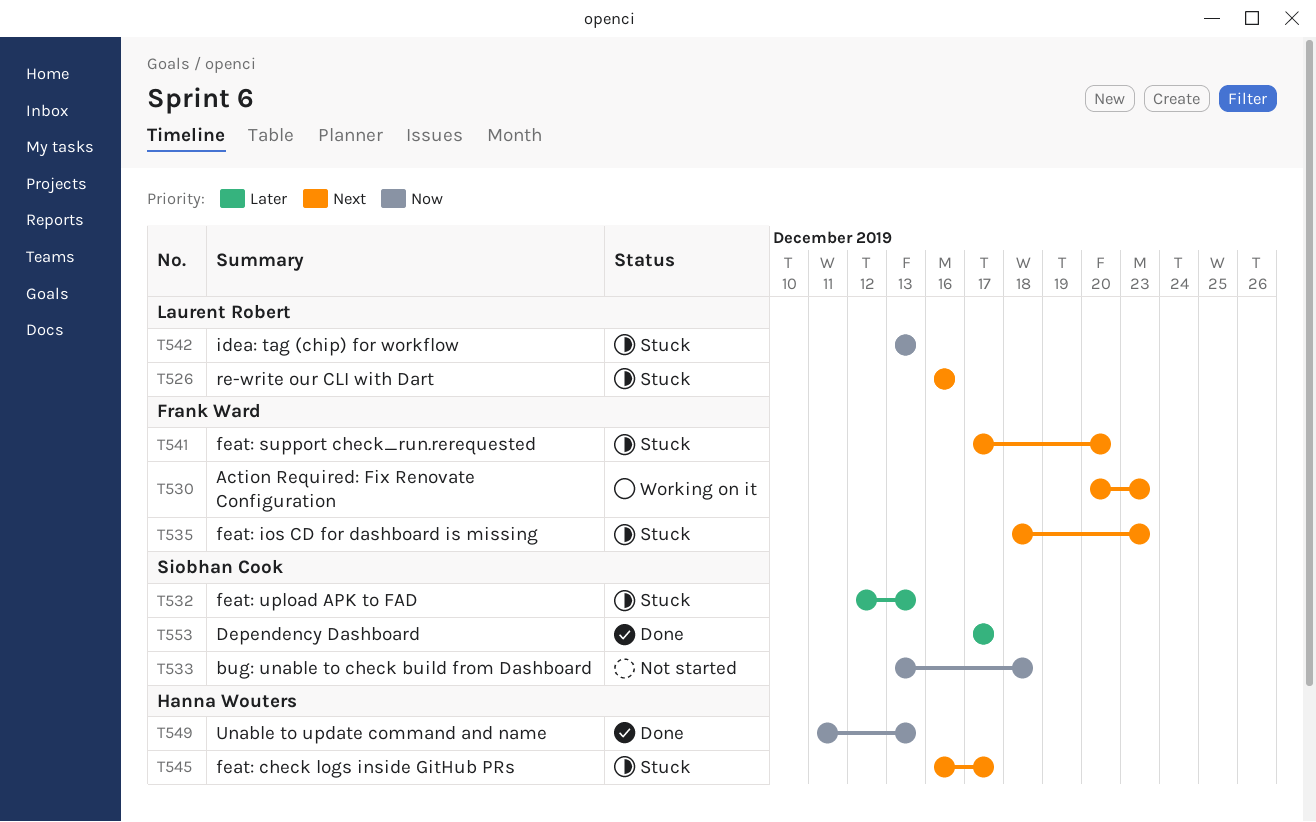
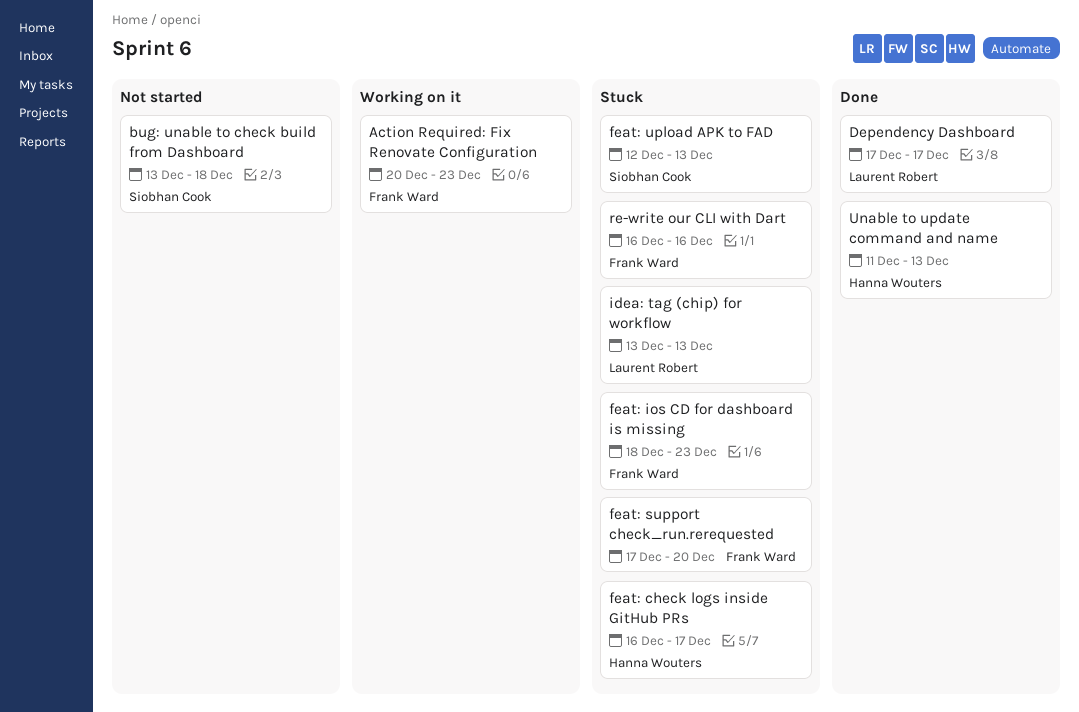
Dependency Dashboard, owner: Siobhan Cook -> Laurent Robert
re-write our CLI with Dart, owner: Laurent Robert -> Frank Ward

